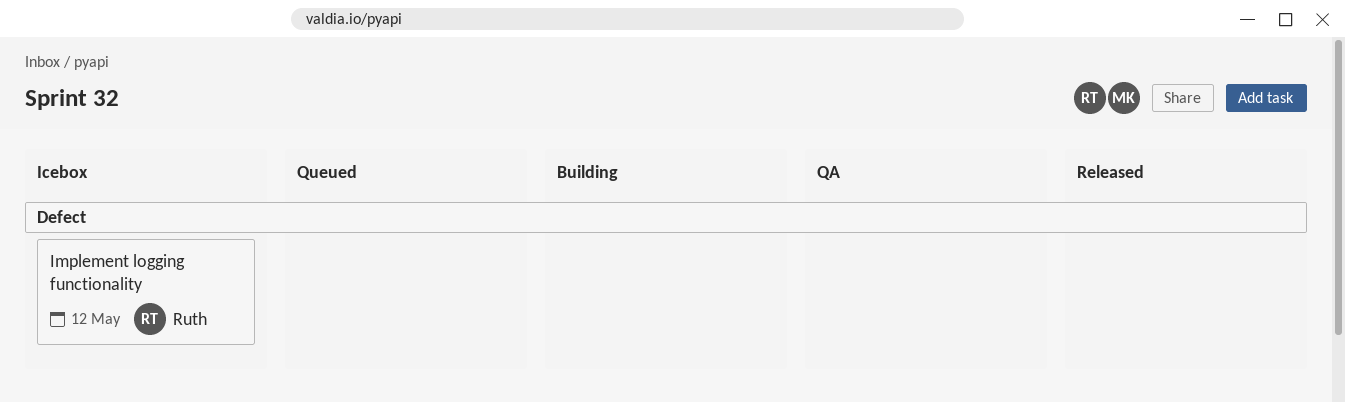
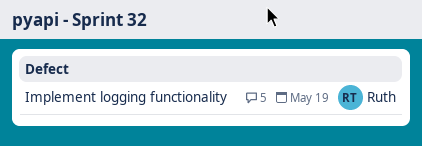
Implement logging functionality, due: May 12 -> May 19

